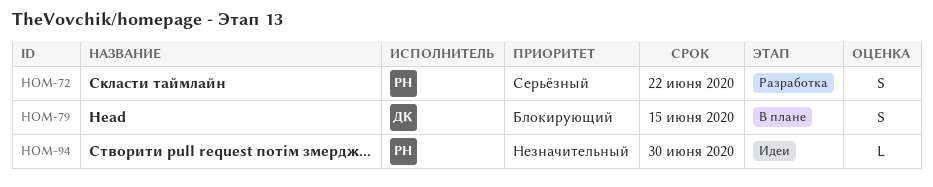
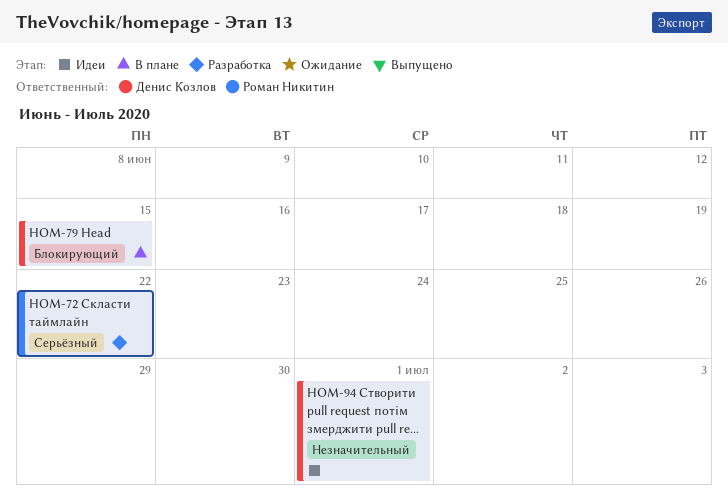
HOM-94, owner: Роман Никитин -> Денис Козлов
HOM-94, due: Jun 30 -> Jul 1

